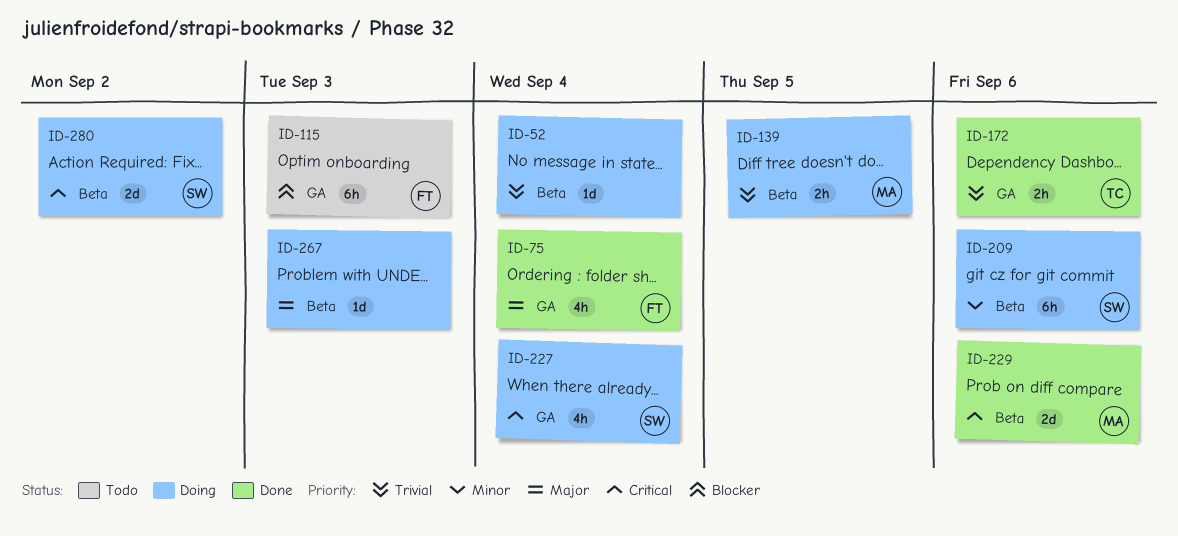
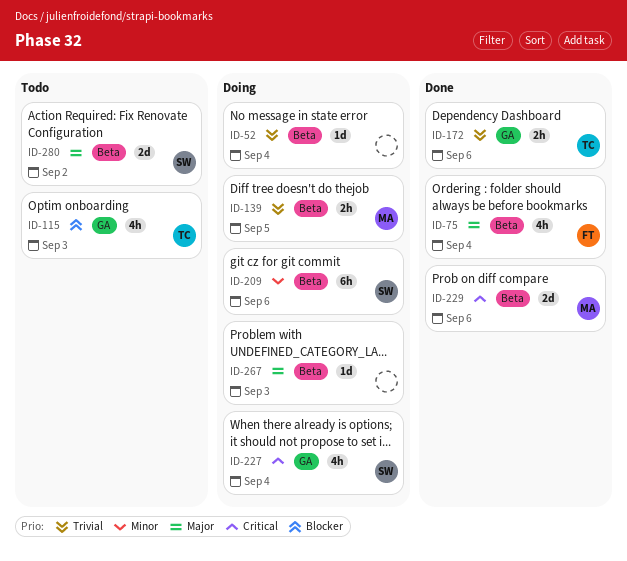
ID-75, label: GA -> Beta
ID-115, owner: FT -> TC
ID-115, estimate: 6h -> 4h
ID-280, status: Doing -> Todo
ID-280, priority: Critical -> Major

